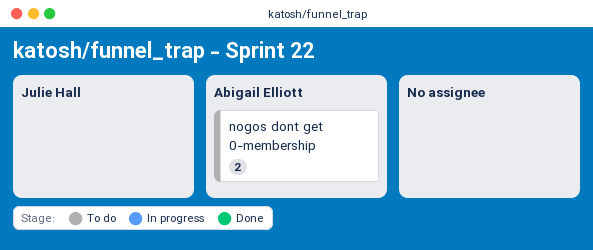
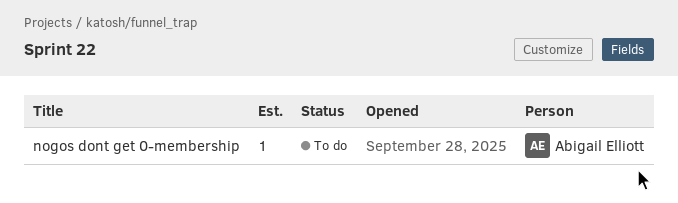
nogos dont get 0-membership, estimate: 2 -> 1

